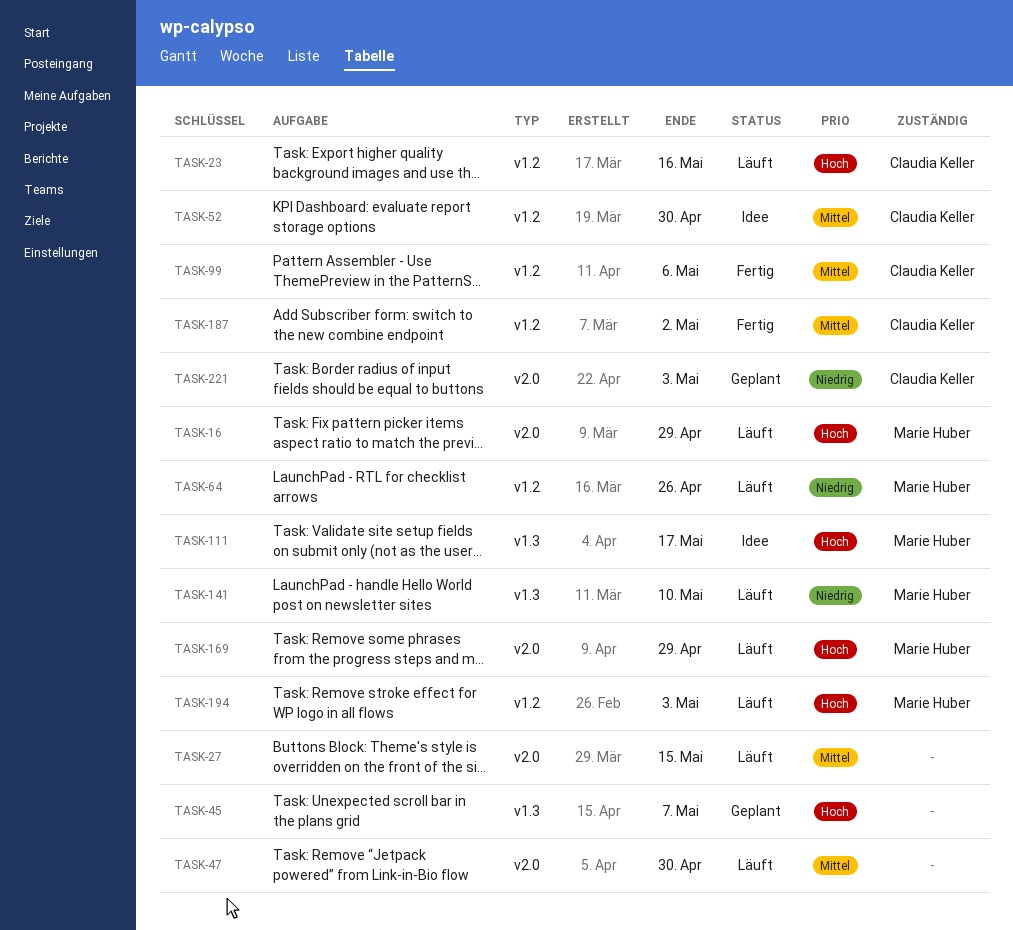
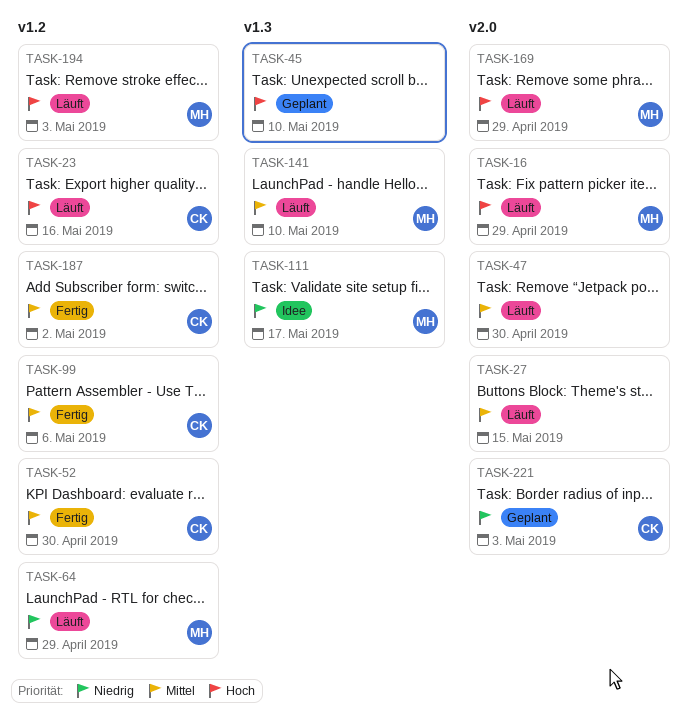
TASK-45, due: May 7 -> May 10
TASK-52, status: Idee -> Fertig
TASK-64, due: Apr 26 -> Apr 29
TASK-111, priority: Hoch -> Niedrig
TASK-141, priority: Niedrig -> Mittel

